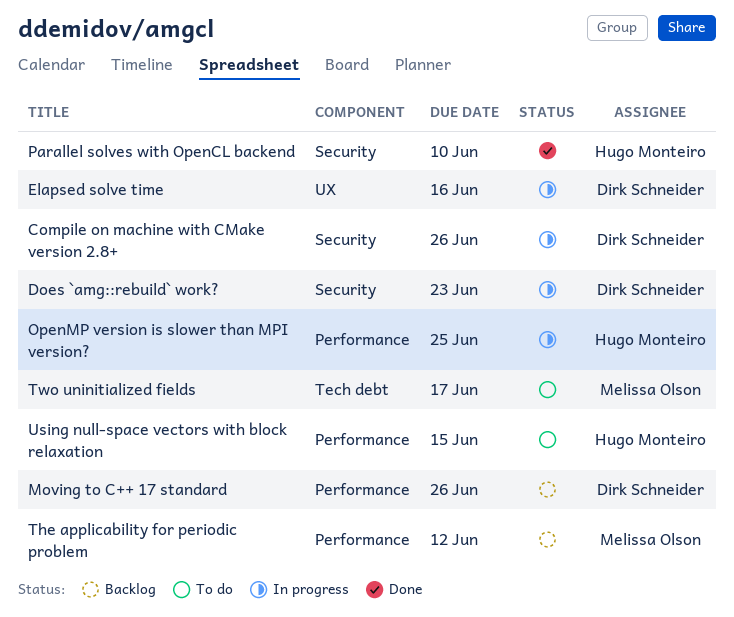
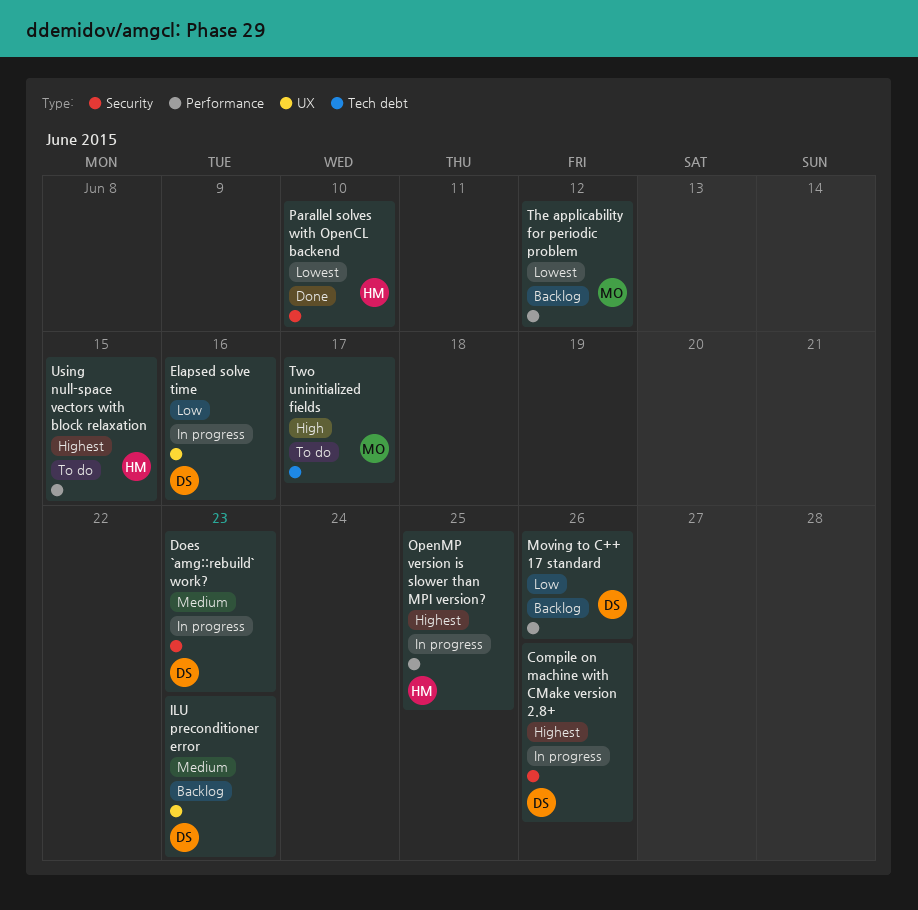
ILU preconditioner error: none -> present

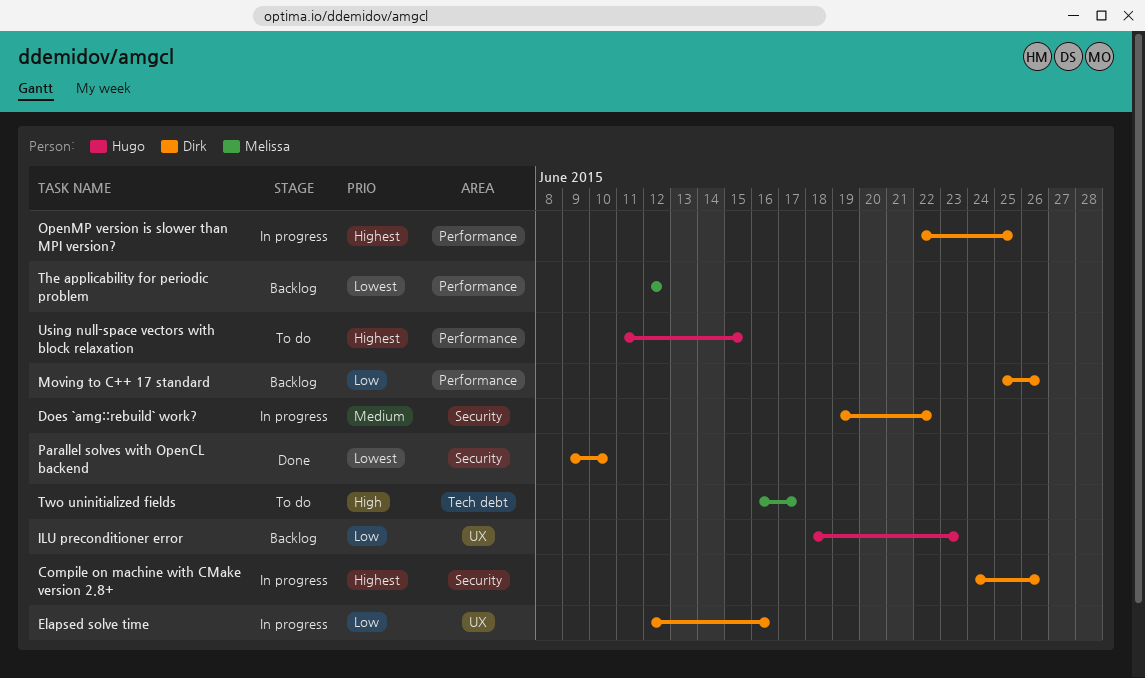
Does `amg::rebuild` work?, due: Jun 23 -> Jun 22
ILU preconditioner error, owner: Dirk -> Hugo
ILU preconditioner error, priority: Medium -> Low
OpenMP version is slower than MPI version?, owner: Hugo -> Dirk
Parallel solves with OpenCL backend, owner: Hugo -> Dirk

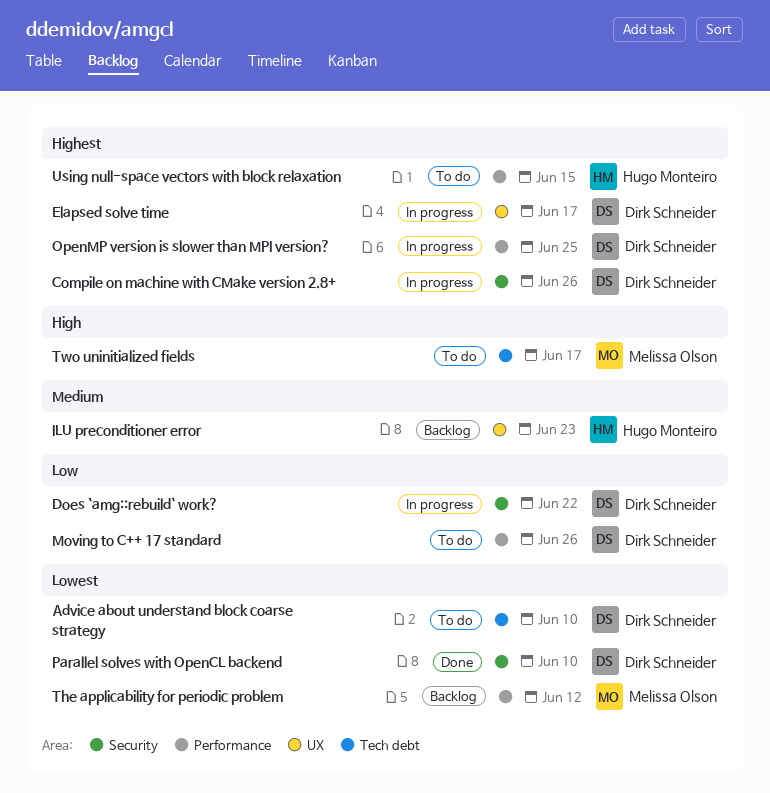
Advice about understand block coarse strategy: none -> present
Does `amg::rebuild` work?, priority: Medium -> Low
Elapsed solve time, priority: Low -> Highest
Elapsed solve time, due: Jun 16 -> Jun 17
ILU preconditioner error, priority: Low -> Medium
Moving to C++ 17 standard, status: Backlog -> To do

